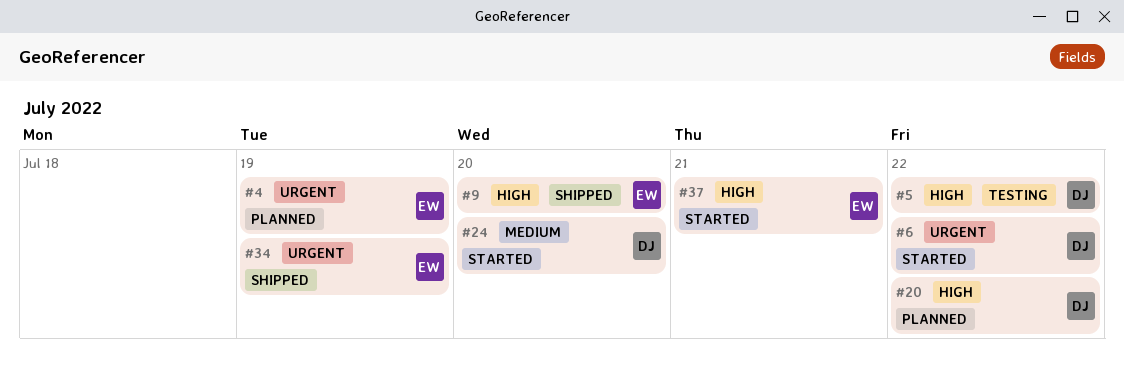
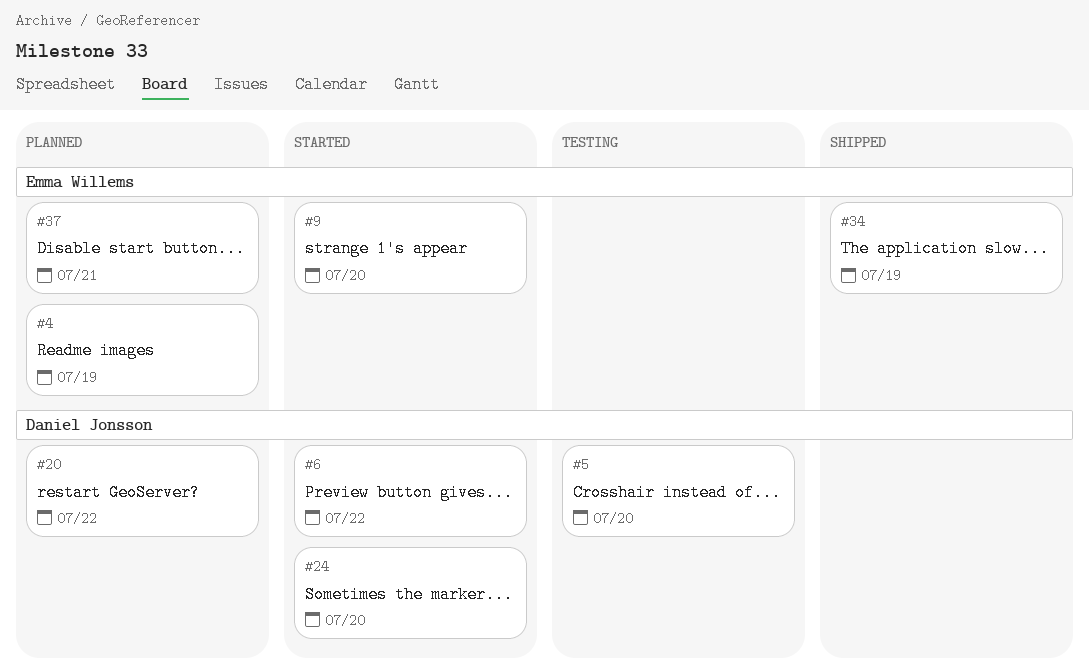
#5, due: Jul 22 -> Jul 20
#9, status: Shipped -> Started
#37, status: Started -> Planned

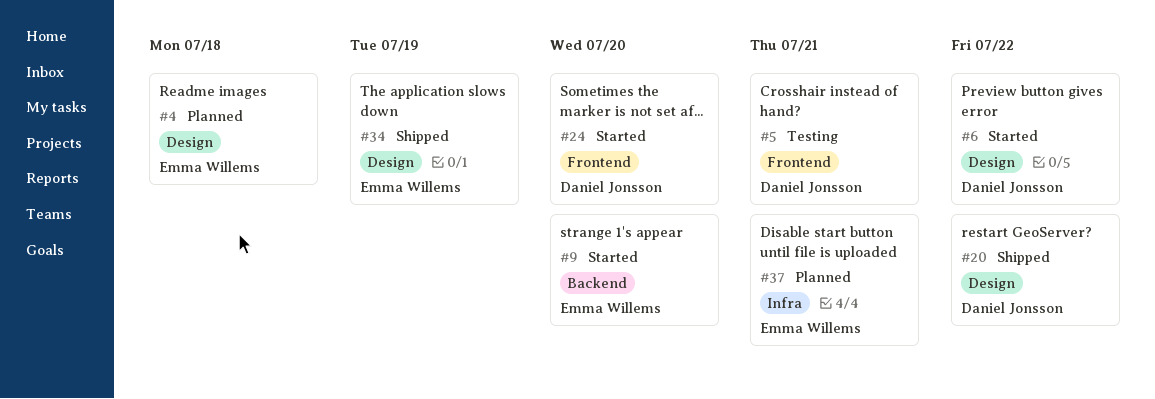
#4, due: Jul 19 -> Jul 18
#5, due: Jul 20 -> Jul 21
#20, status: Planned -> Shipped

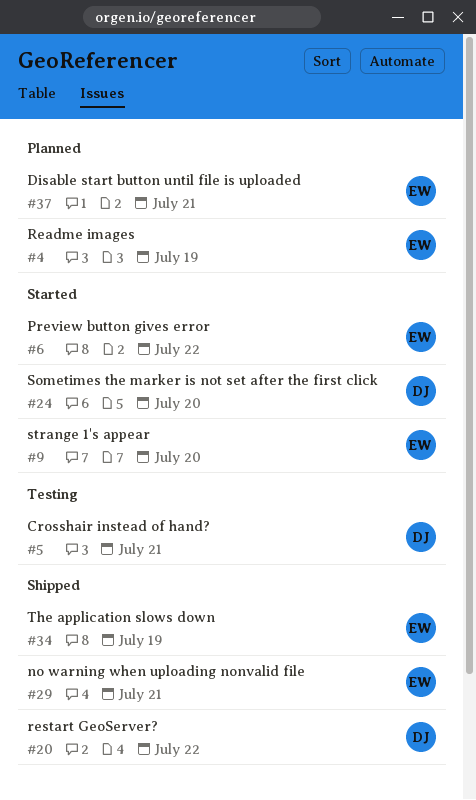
#4, due: Jul 18 -> Jul 19
#6, owner: Daniel Jonsson -> Emma Willems
#29: none -> present

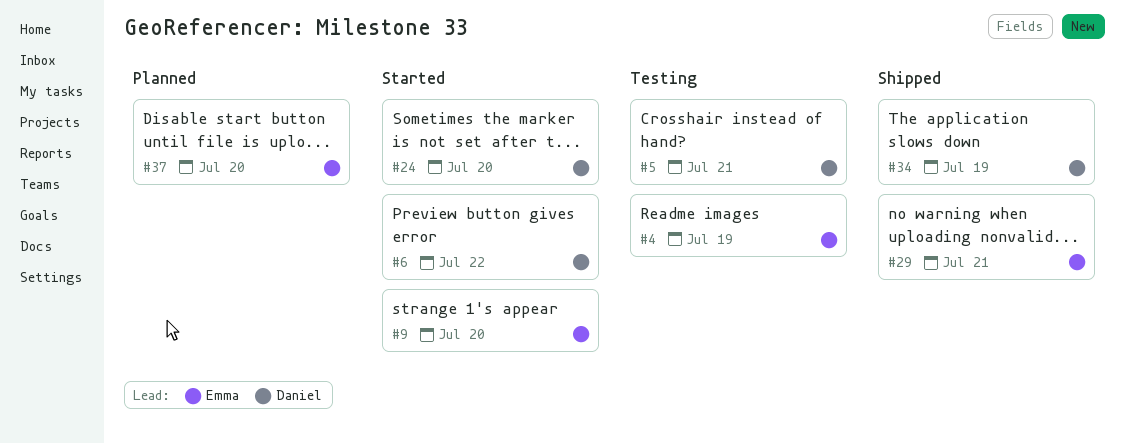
#4, status: Planned -> Testing
#6, owner: Emma -> Daniel
#20: present -> none
#34, owner: Emma -> Daniel
#37, due: Jul 21 -> Jul 20

